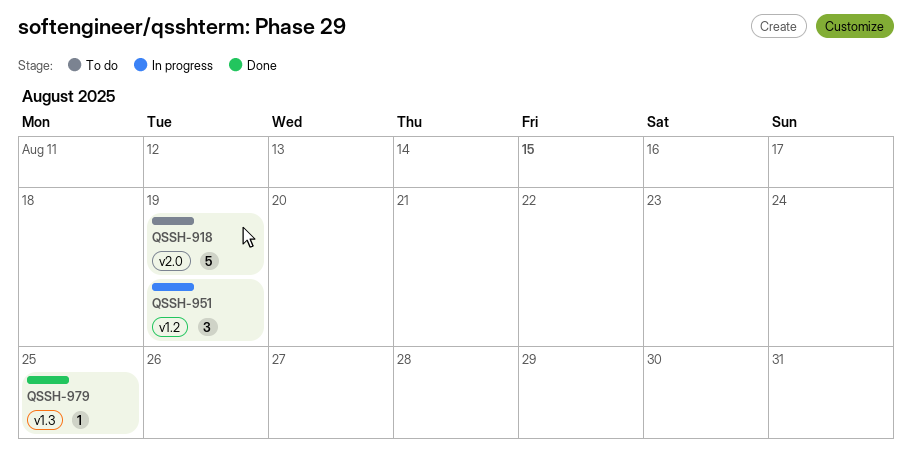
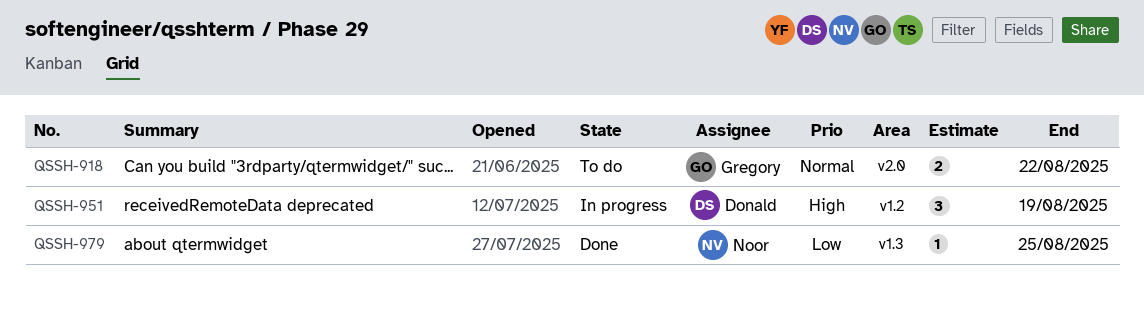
QSSH-918, estimate: 5 -> 2
QSSH-918, due: Aug 19 -> Aug 22

